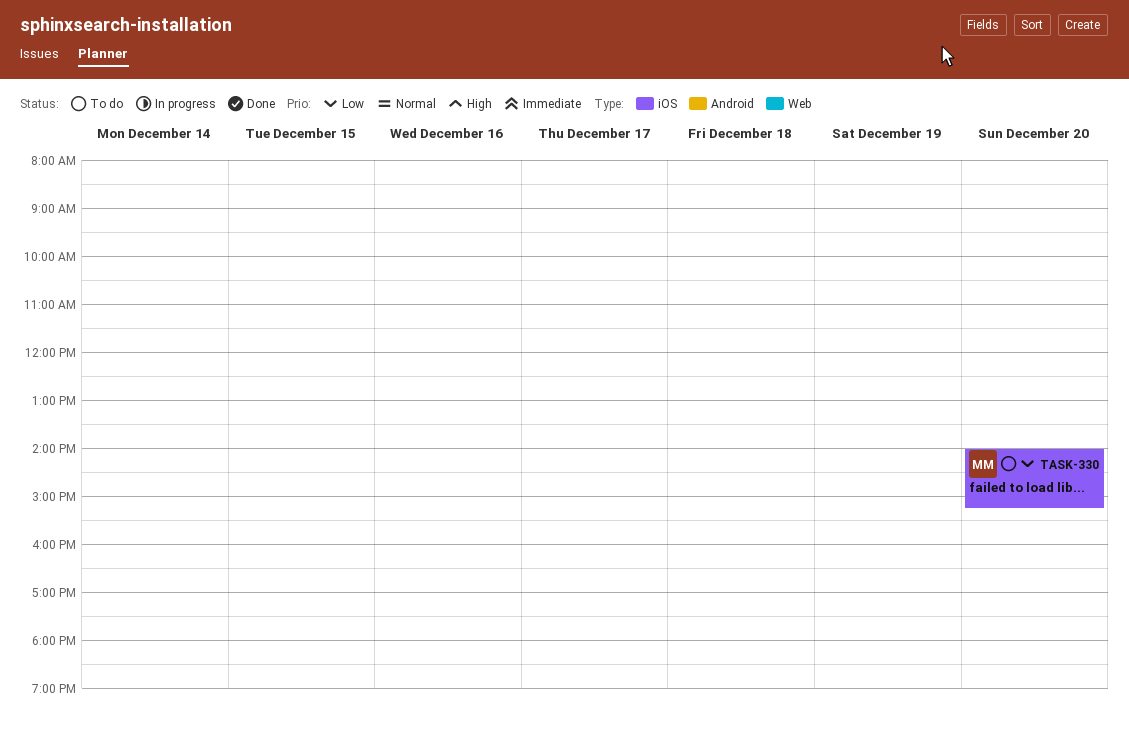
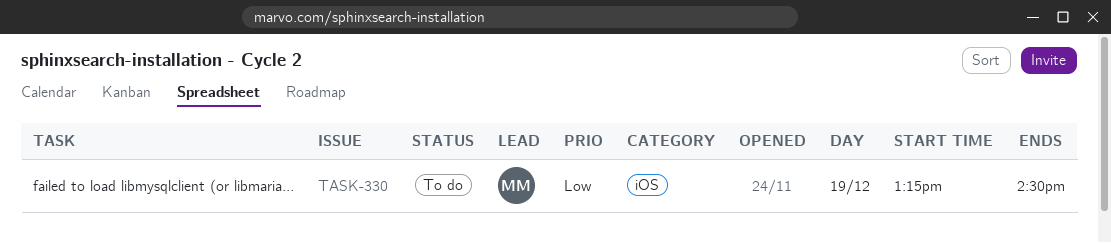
TASK-330, day: Dec 20 -> Dec 19
TASK-330, begins: 14:00 -> 13:15
TASK-330, ends: 15:15 -> 14:30

